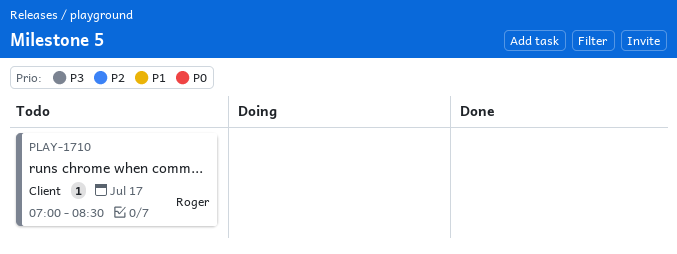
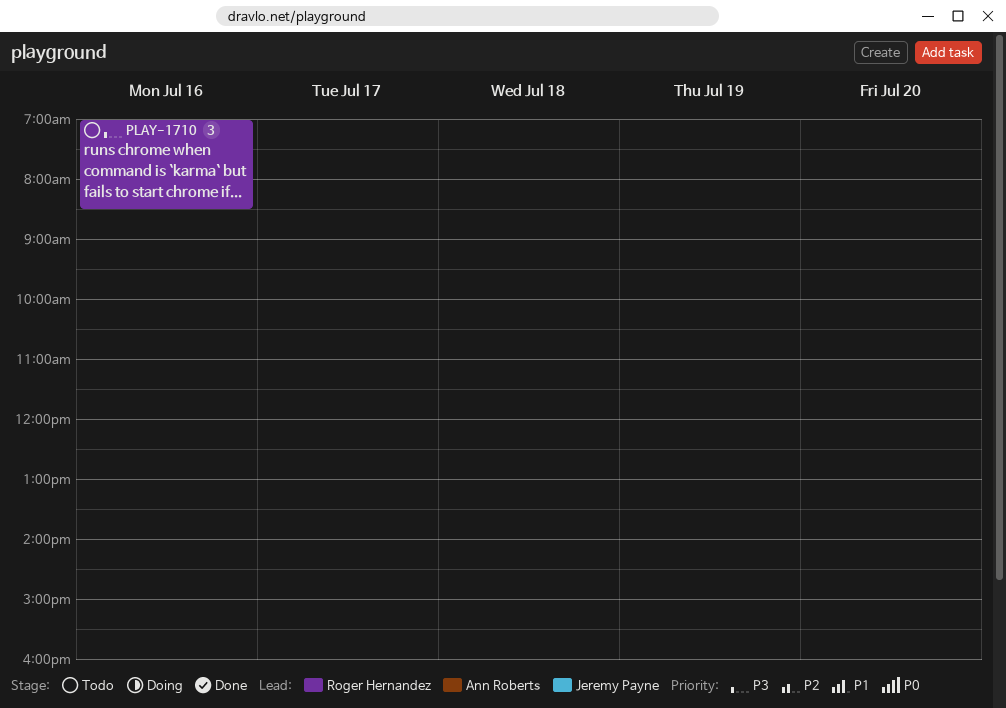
PLAY-1710, estimate: 1 -> 3
PLAY-1710, day: Jul 17 -> Jul 16

